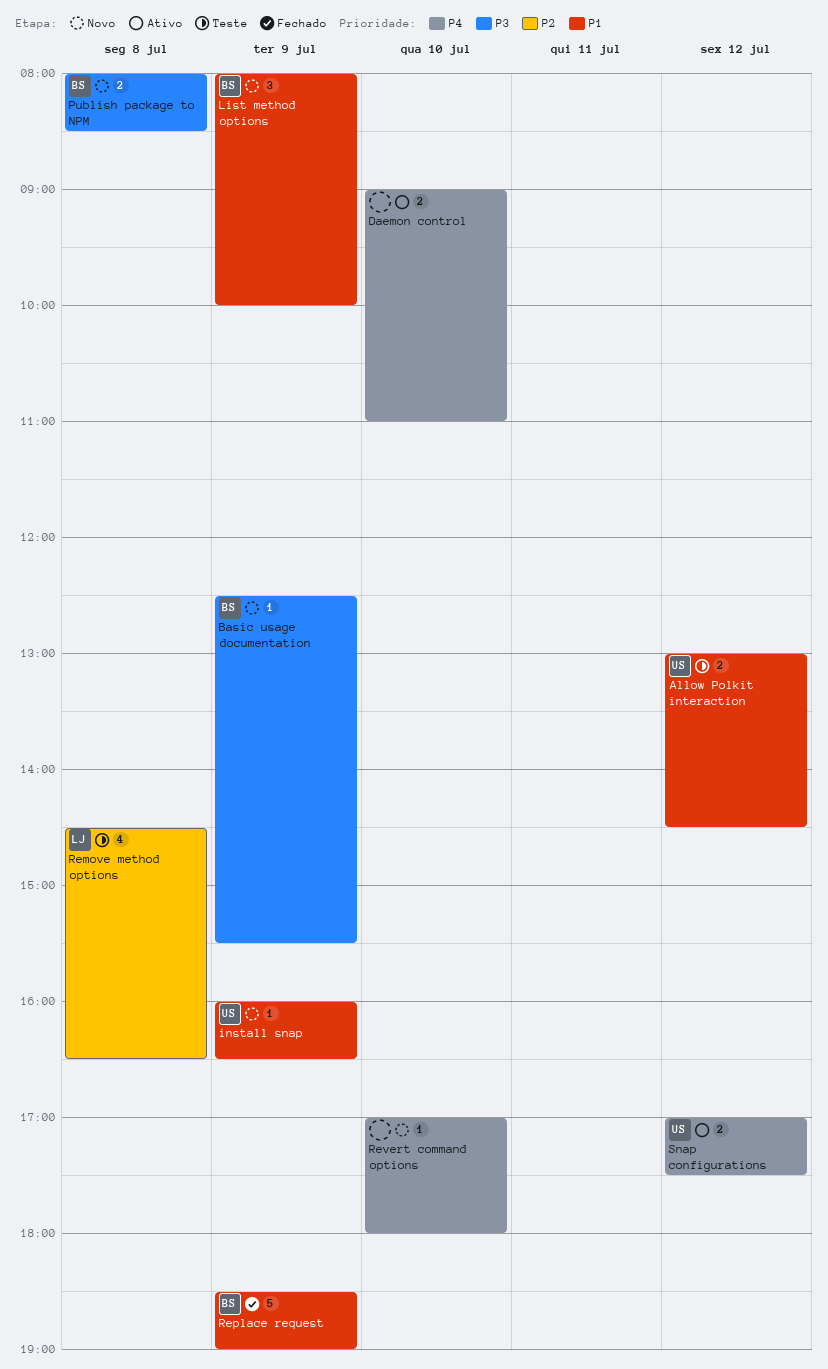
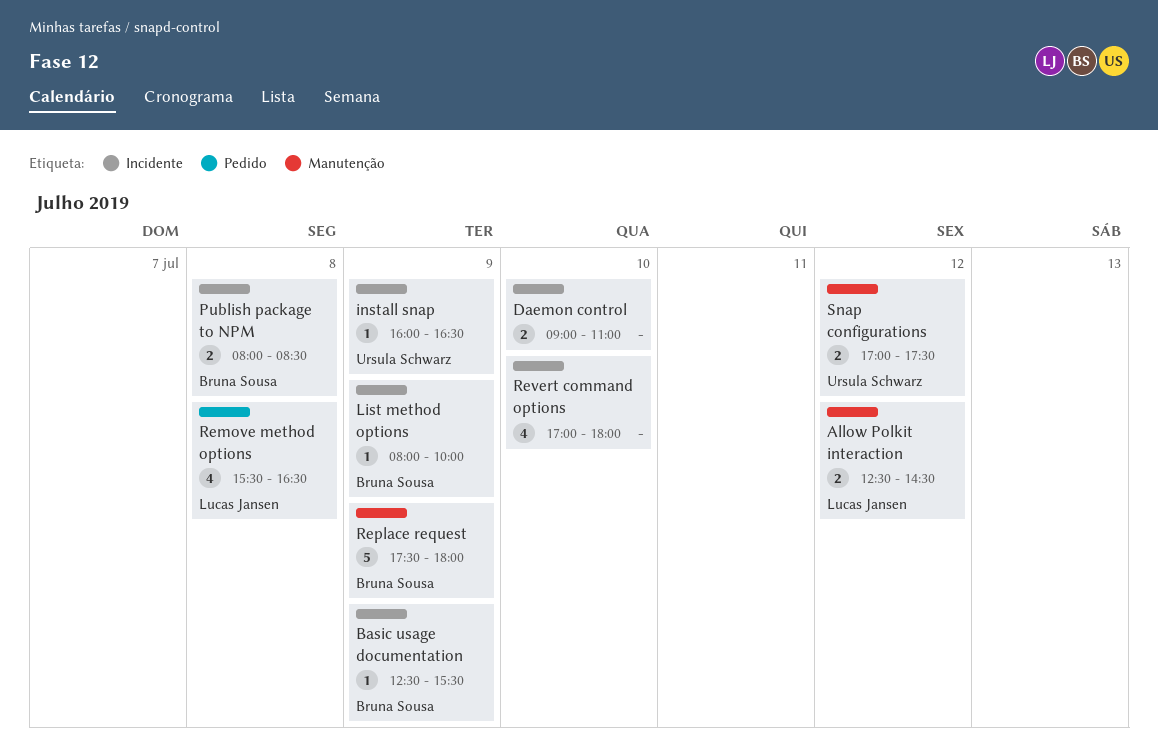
Allow Polkit interaction, owner: Ursula Schwarz -> Lucas Jansen
Allow Polkit interaction, begins: 13:00 -> 12:30
List method options, estimate: 3 -> 1
Remove method options, begins: 14:30 -> 15:30
Replace request, begins: 18:30 -> 17:30
Replace request, ends: 19:00 -> 18:00
Revert command options, estimate: 1 -> 4

